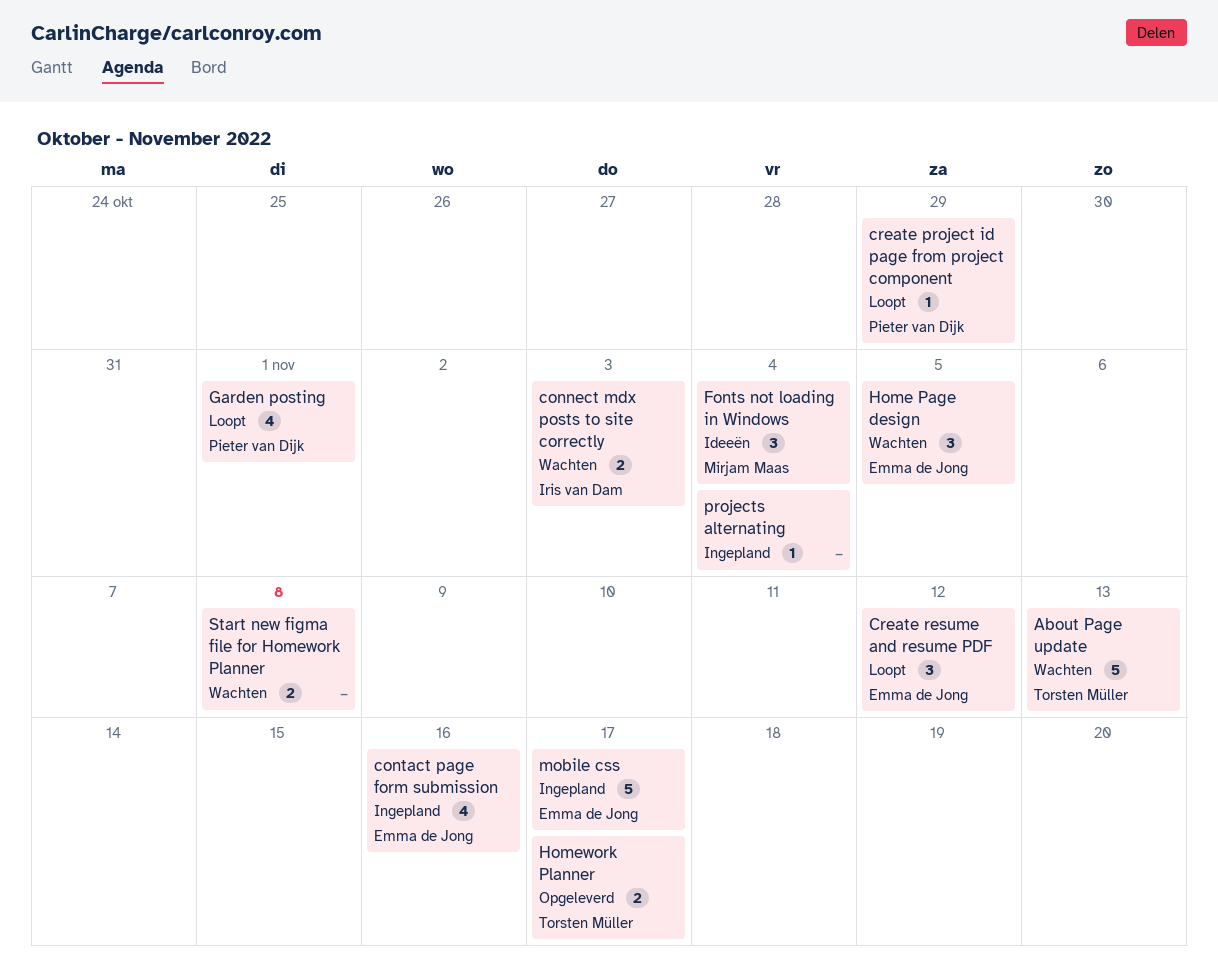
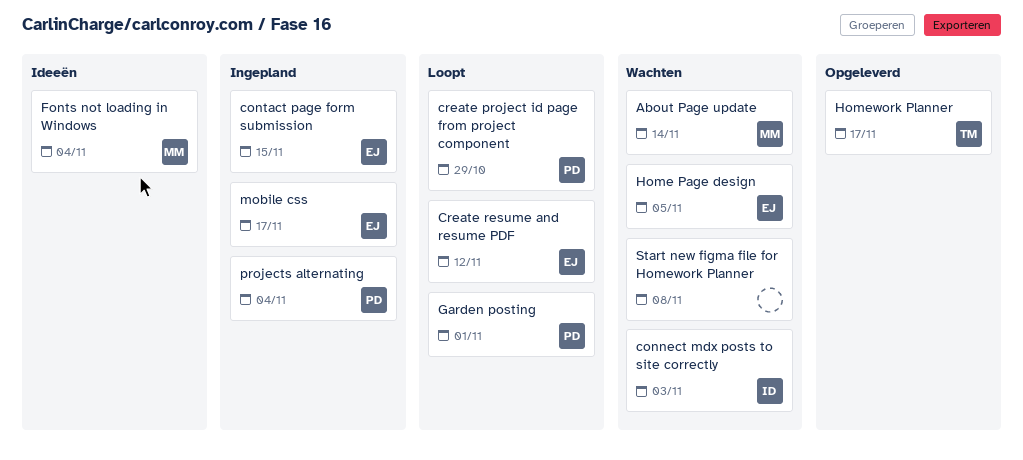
About Page update, owner: Torsten Müller -> Mirjam Maas
About Page update, due: Nov 13 -> Nov 14
contact page form submission, due: Nov 16 -> Nov 15
projects alternating, owner: none -> Pieter van Dijk

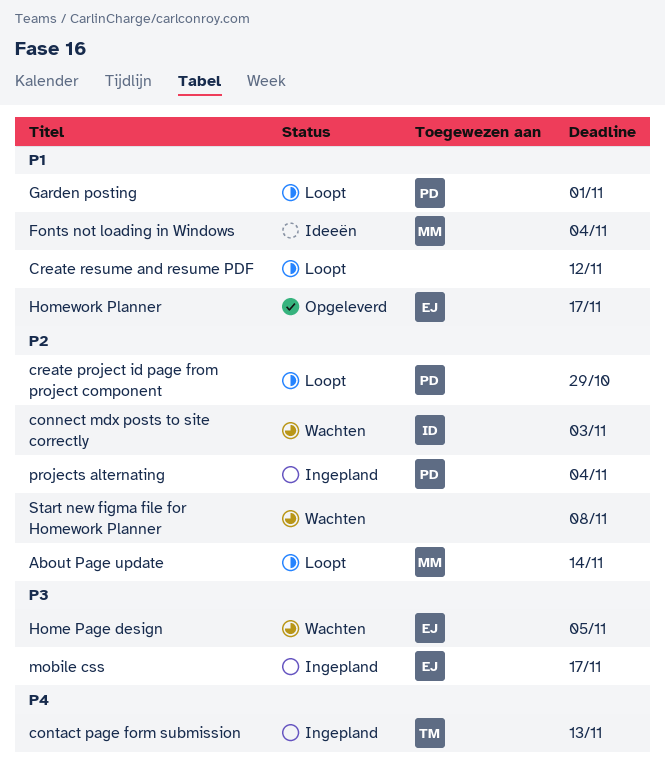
About Page update, status: Wachten -> Loopt
contact page form submission, owner: EJ -> TM
contact page form submission, due: Nov 15 -> Nov 13
Create resume and resume PDF, owner: EJ -> none
Homework Planner, owner: TM -> EJ

